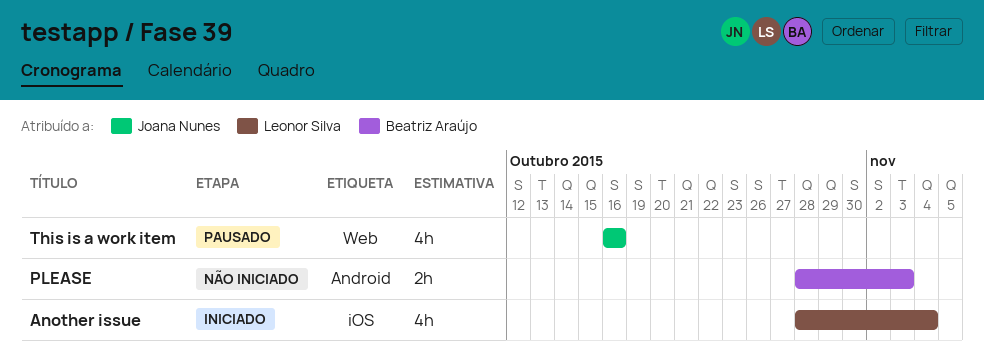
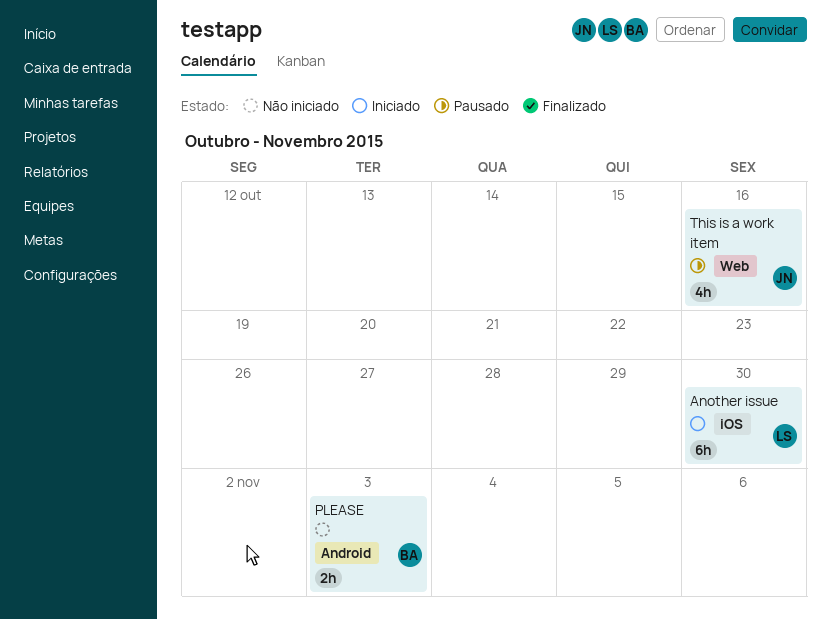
Another issue, estimate: 4h -> 6h
Another issue, due: Nov 4 -> Oct 30

